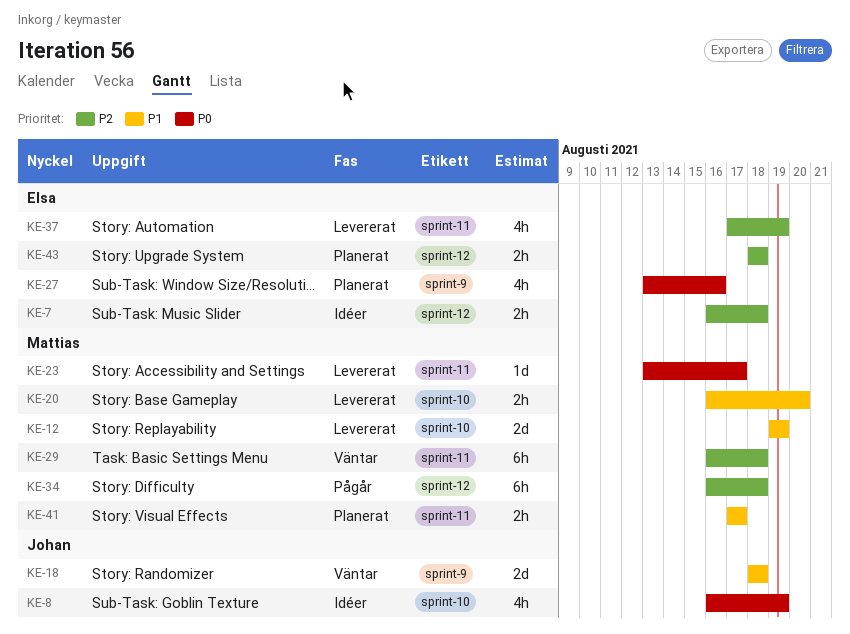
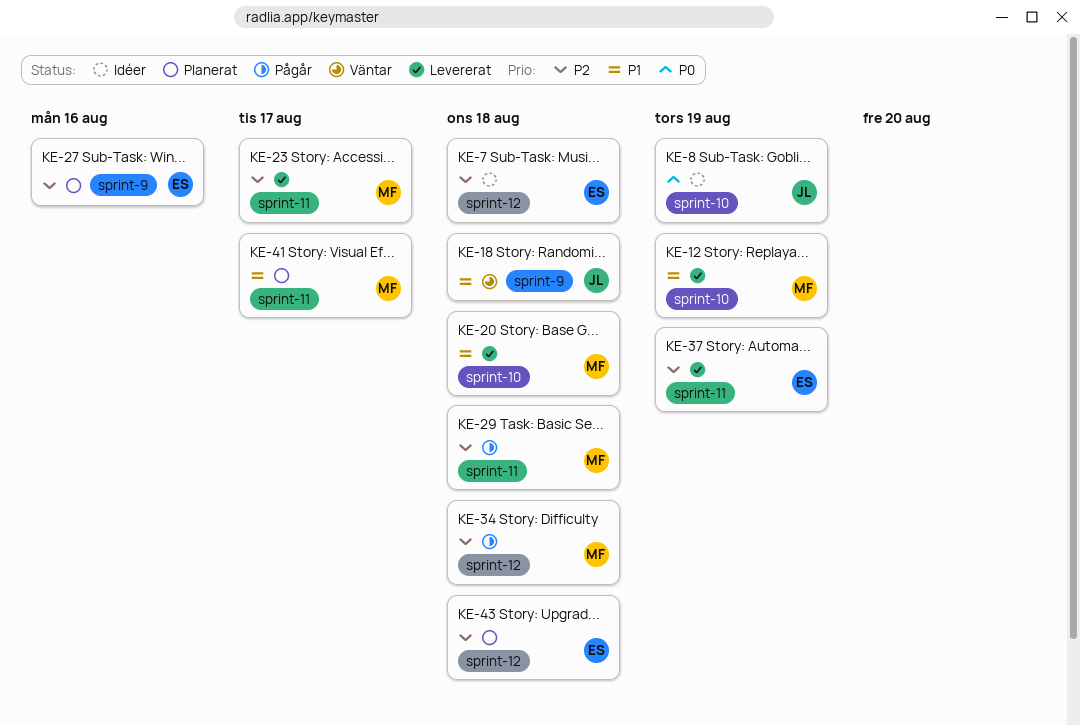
KE-20, due: Aug 20 -> Aug 18
KE-23, priority: P0 -> P2
KE-27, priority: P0 -> P2
KE-29, status: Väntar -> Pågår

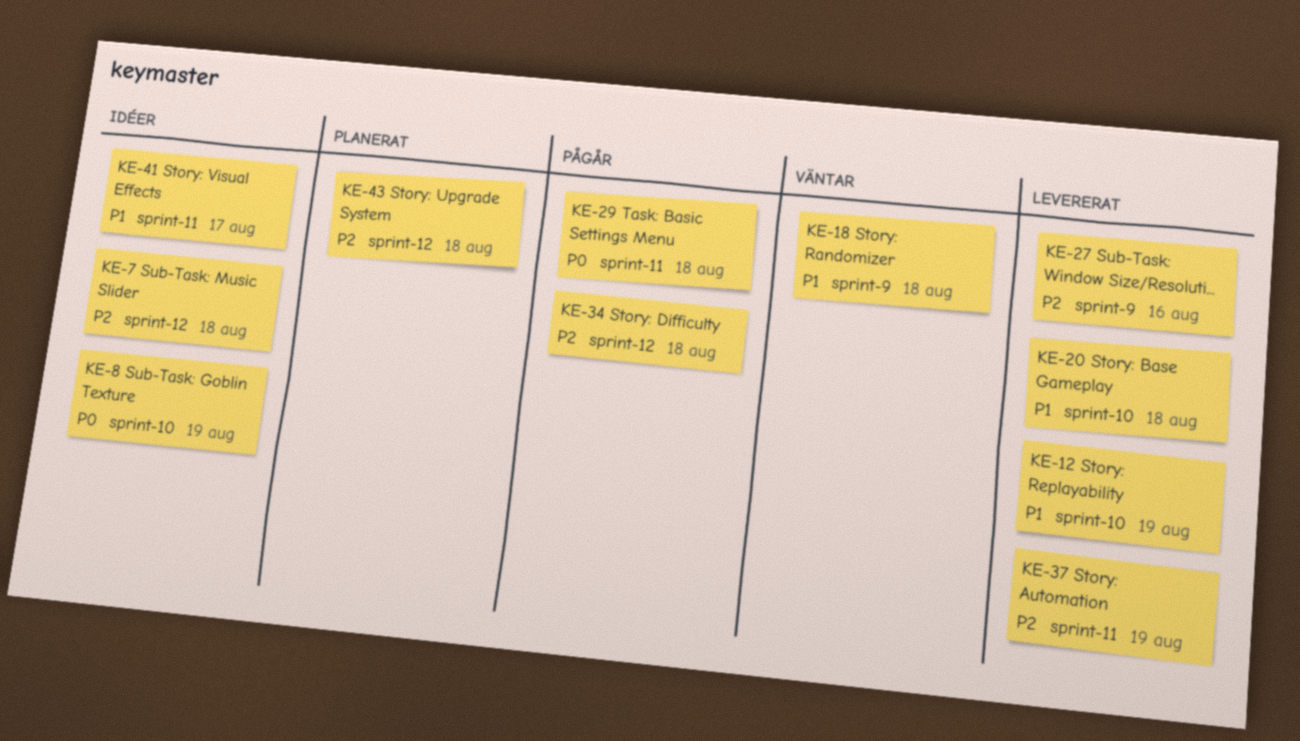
KE-23: present -> none
KE-27, status: Planerat -> Levererat
KE-29, priority: P2 -> P0
KE-41, status: Planerat -> Idéer

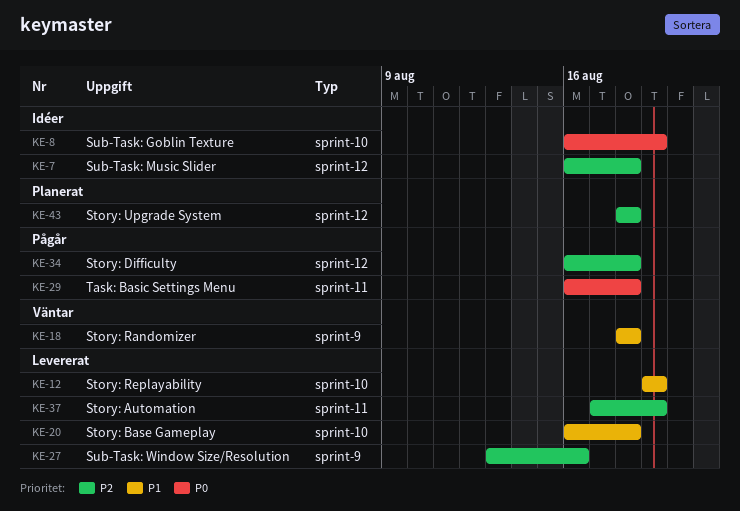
KE-41: present -> none

